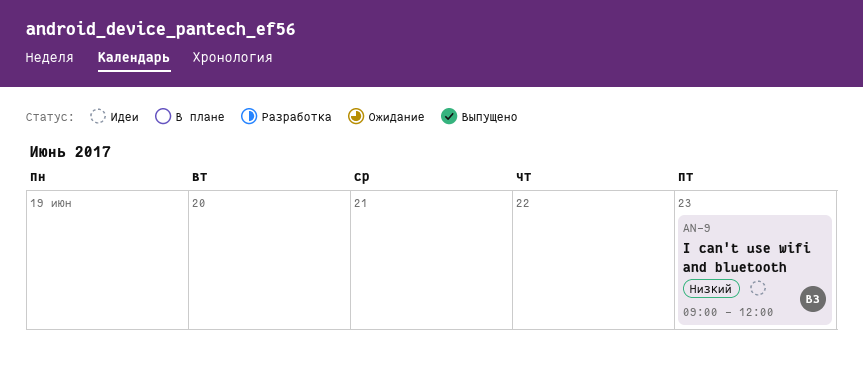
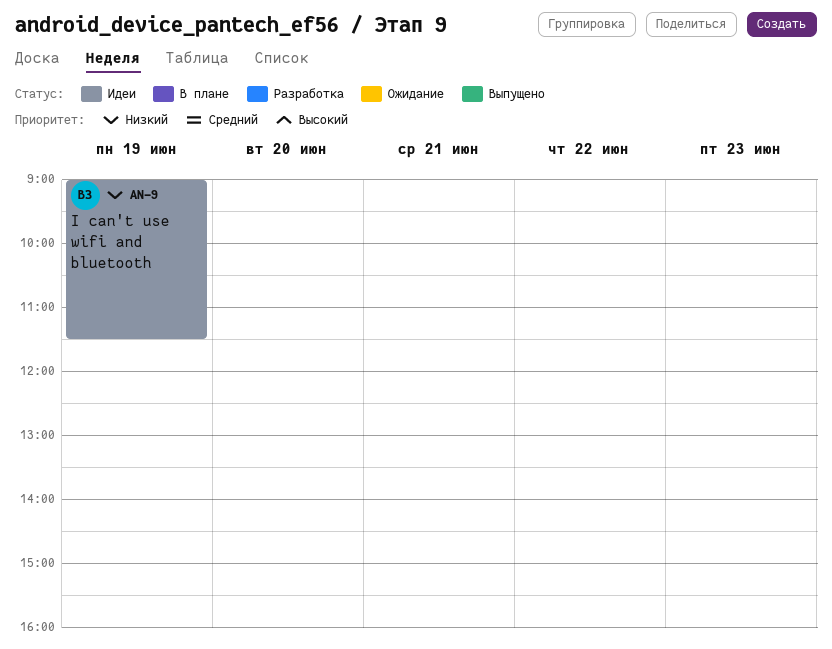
AN-9, day: Jun 23 -> Jun 19
AN-9, ends: 12:00 -> 11:30

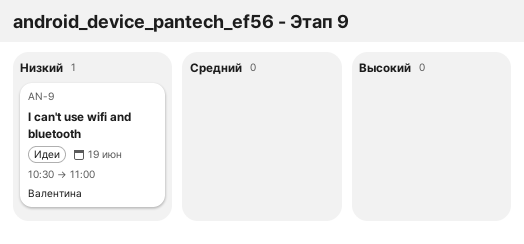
AN-9, begins: 09:00 -> 10:30
AN-9, ends: 11:30 -> 11:00

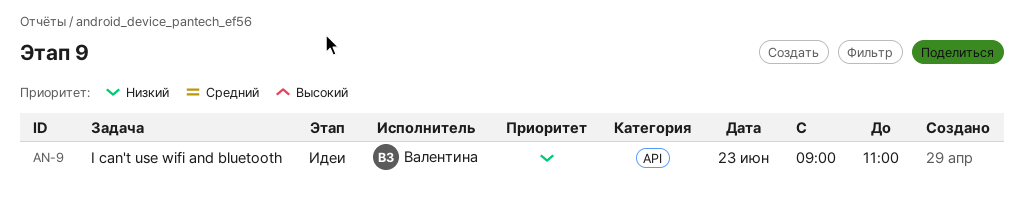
AN-9, day: Jun 19 -> Jun 23
AN-9, begins: 10:30 -> 09:00

